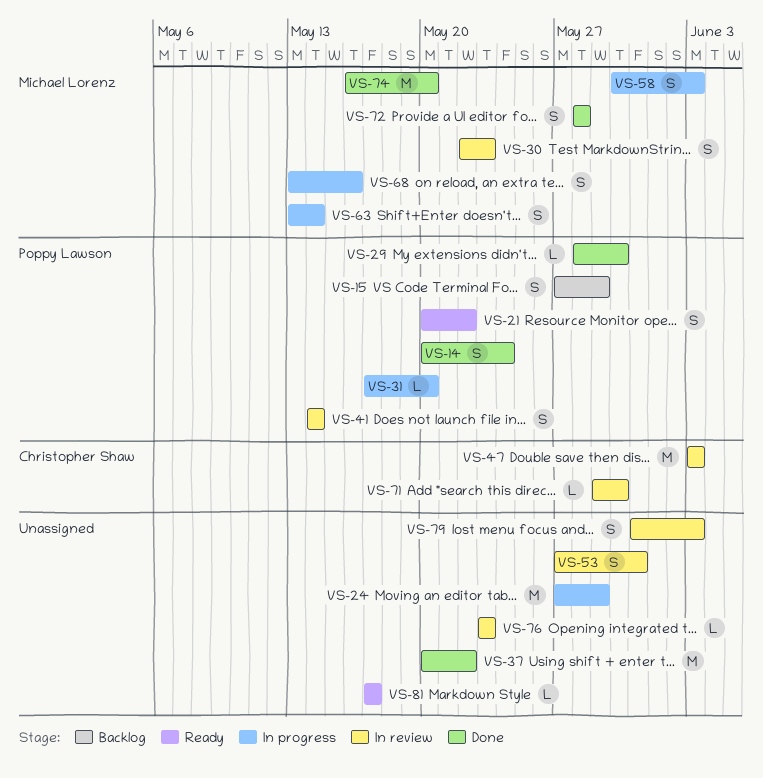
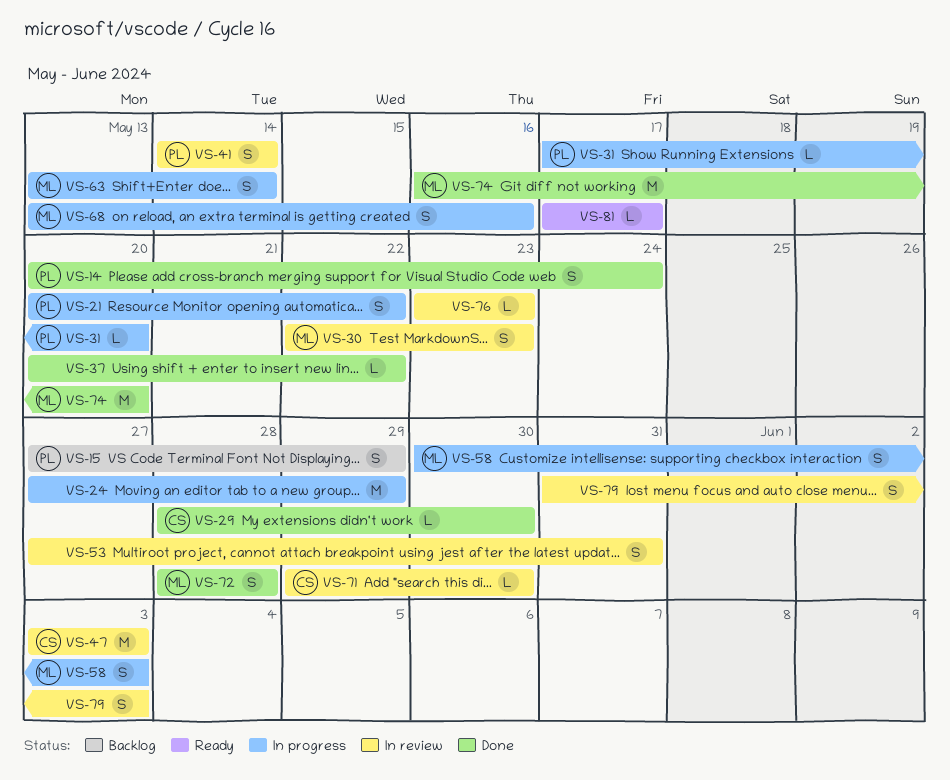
VS-21, status: Ready -> In progress
VS-29, owner: Poppy Lawson -> Christopher Shaw
VS-37, estimate: M -> L

